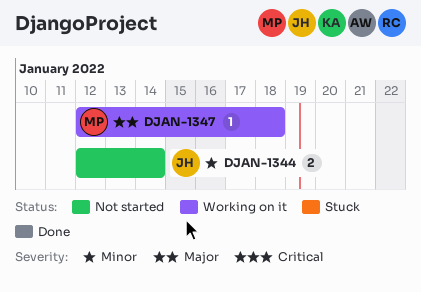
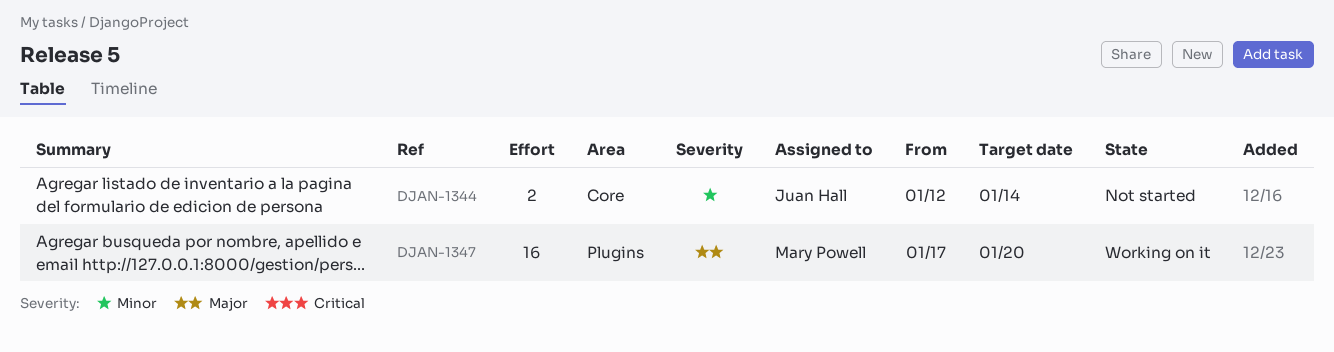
DJAN-1347, estimate: 1 -> 16
DJAN-1347, start: Jan 12 -> Jan 17
DJAN-1347, due: Jan 18 -> Jan 20

